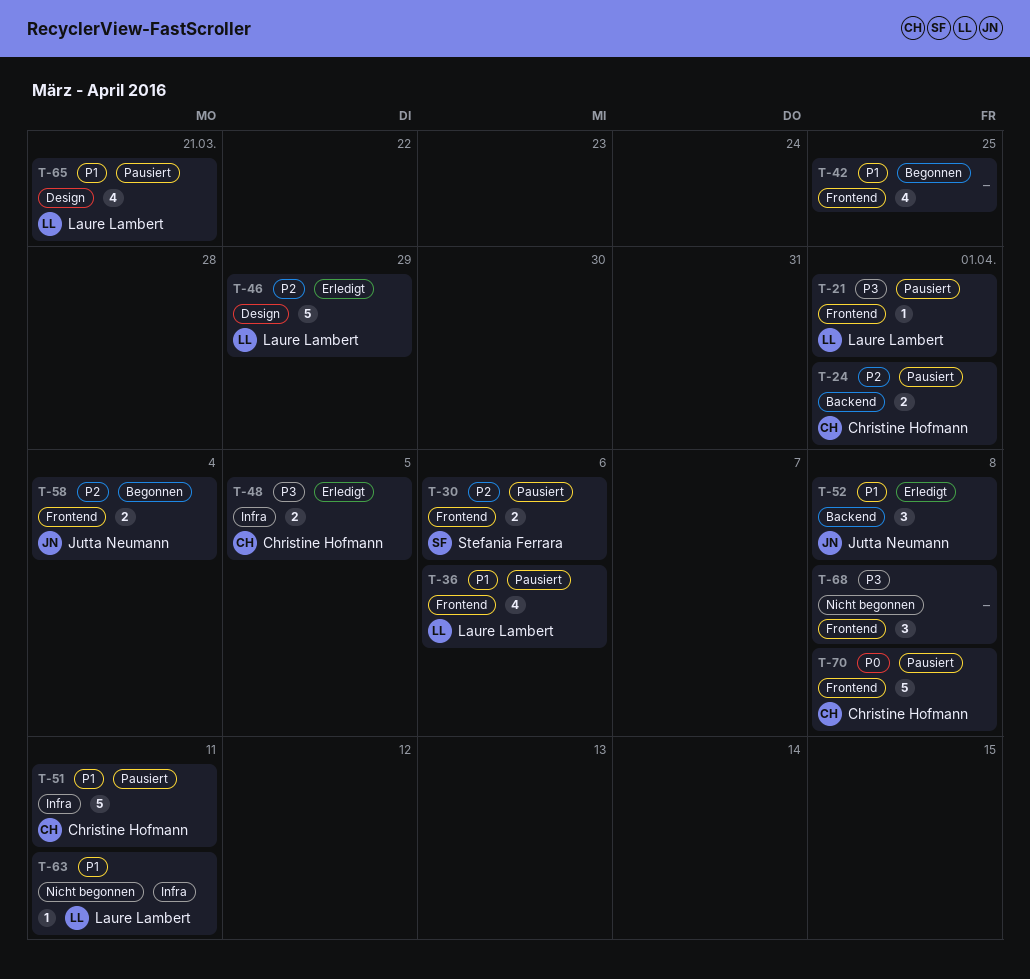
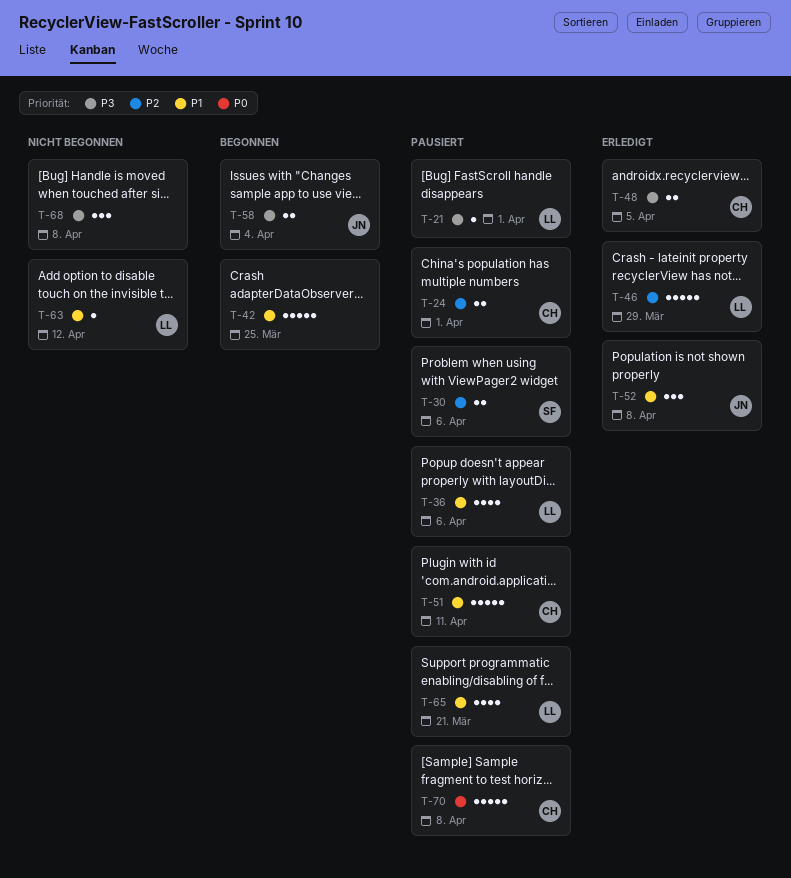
T-42, estimate: 4 -> 5
T-58, priority: P2 -> P3
T-63, due: Apr 11 -> Apr 12

